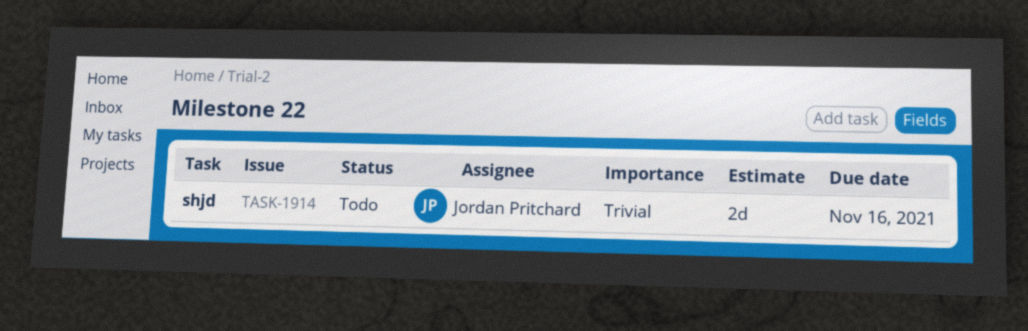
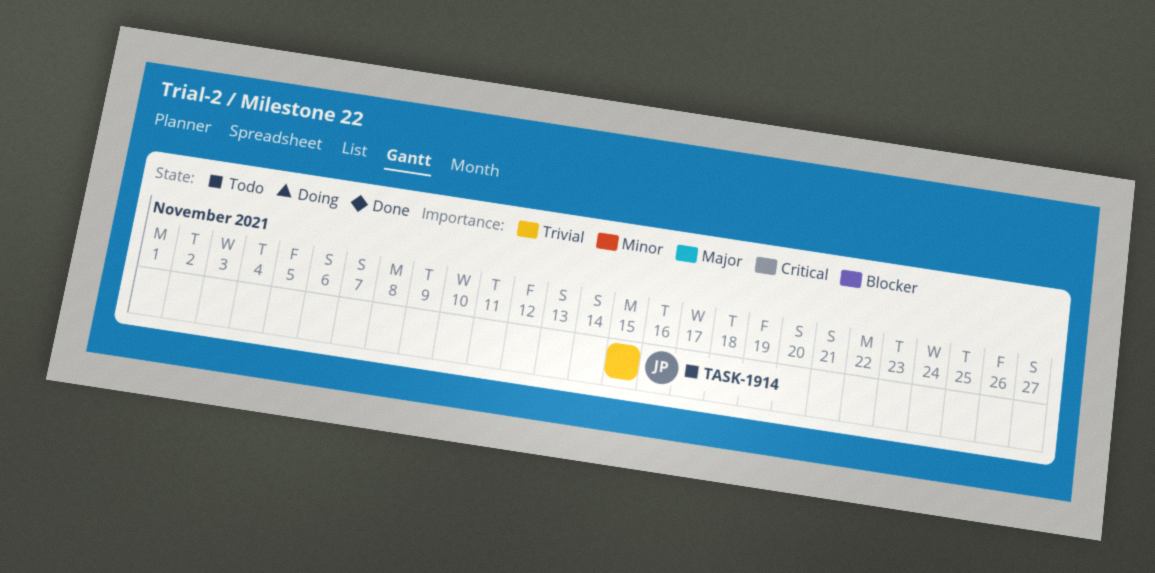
TASK-1914, due: Nov 16 -> Nov 15

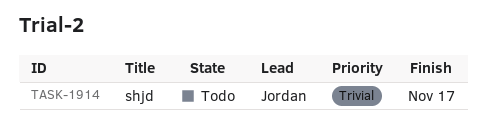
TASK-1914, due: Nov 15 -> Nov 17

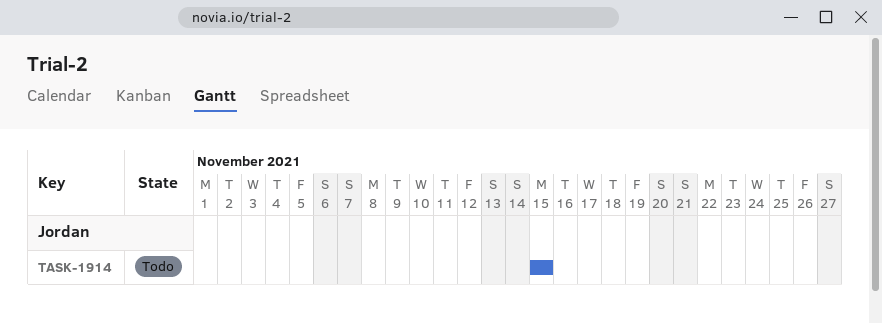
TASK-1914, due: Nov 17 -> Nov 15

